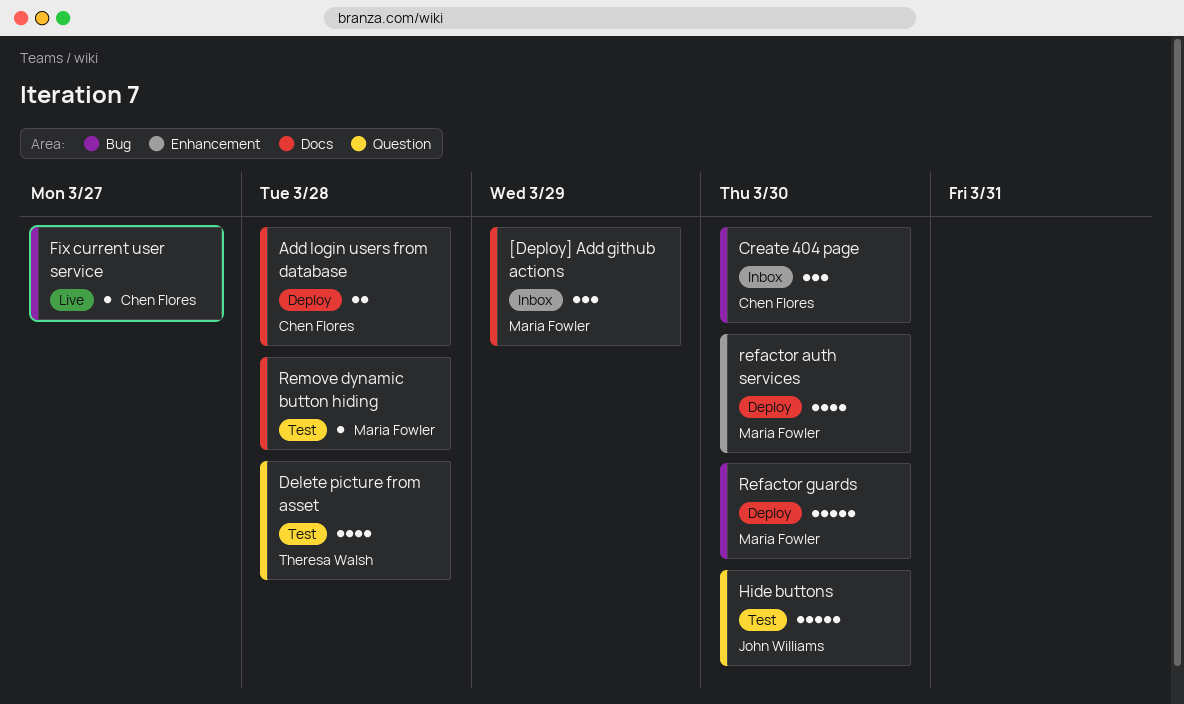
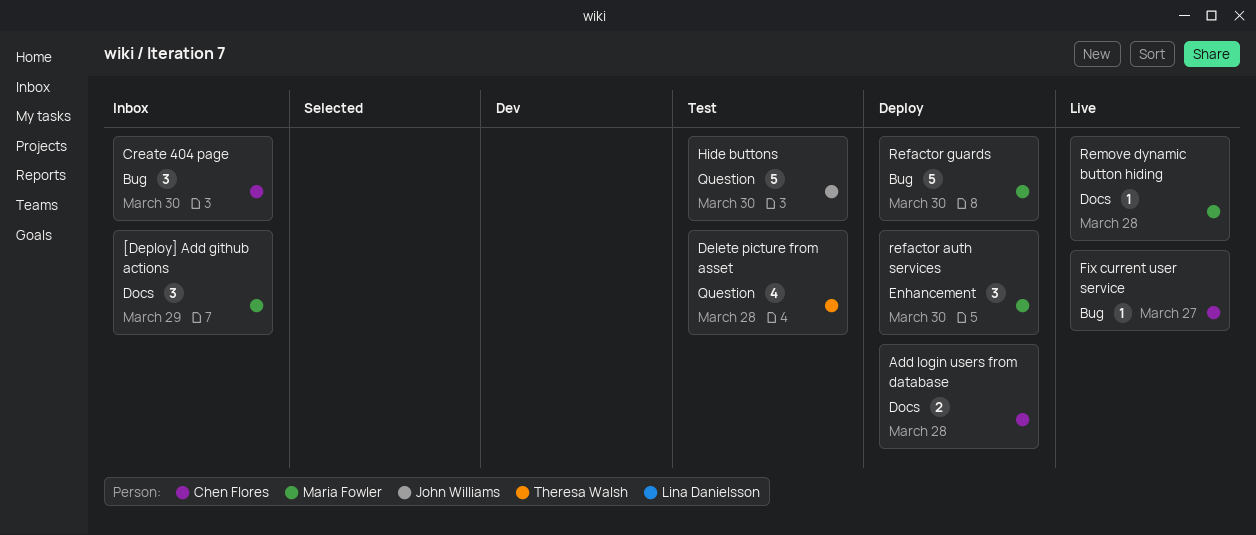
refactor auth services, estimate: 4 -> 3
Remove dynamic button hiding, status: Test -> Live

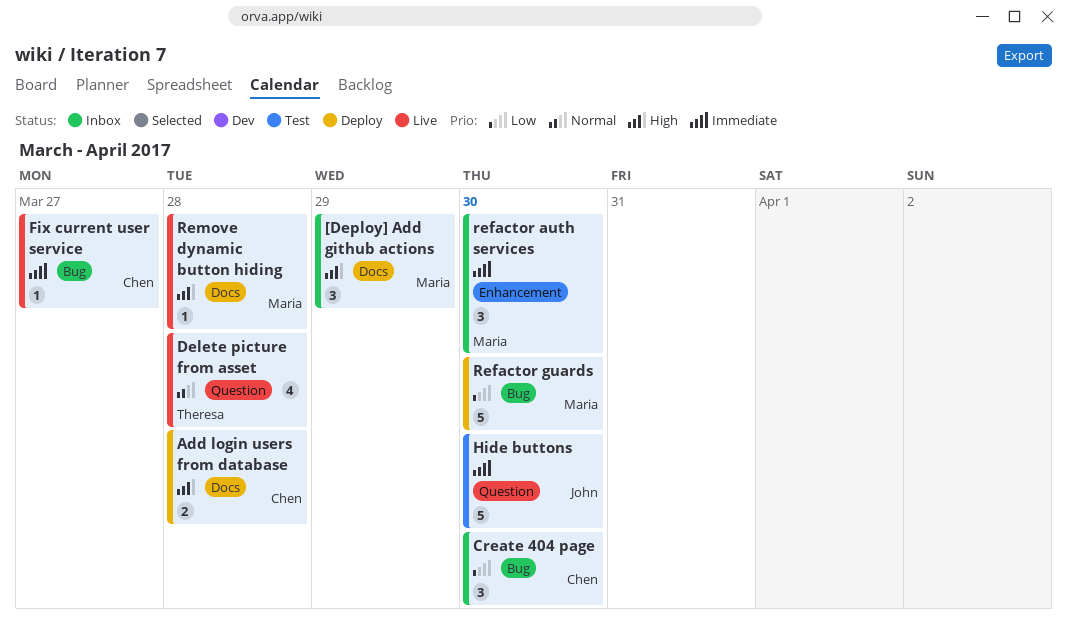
Delete picture from asset, status: Test -> Live
refactor auth services, status: Deploy -> Inbox

